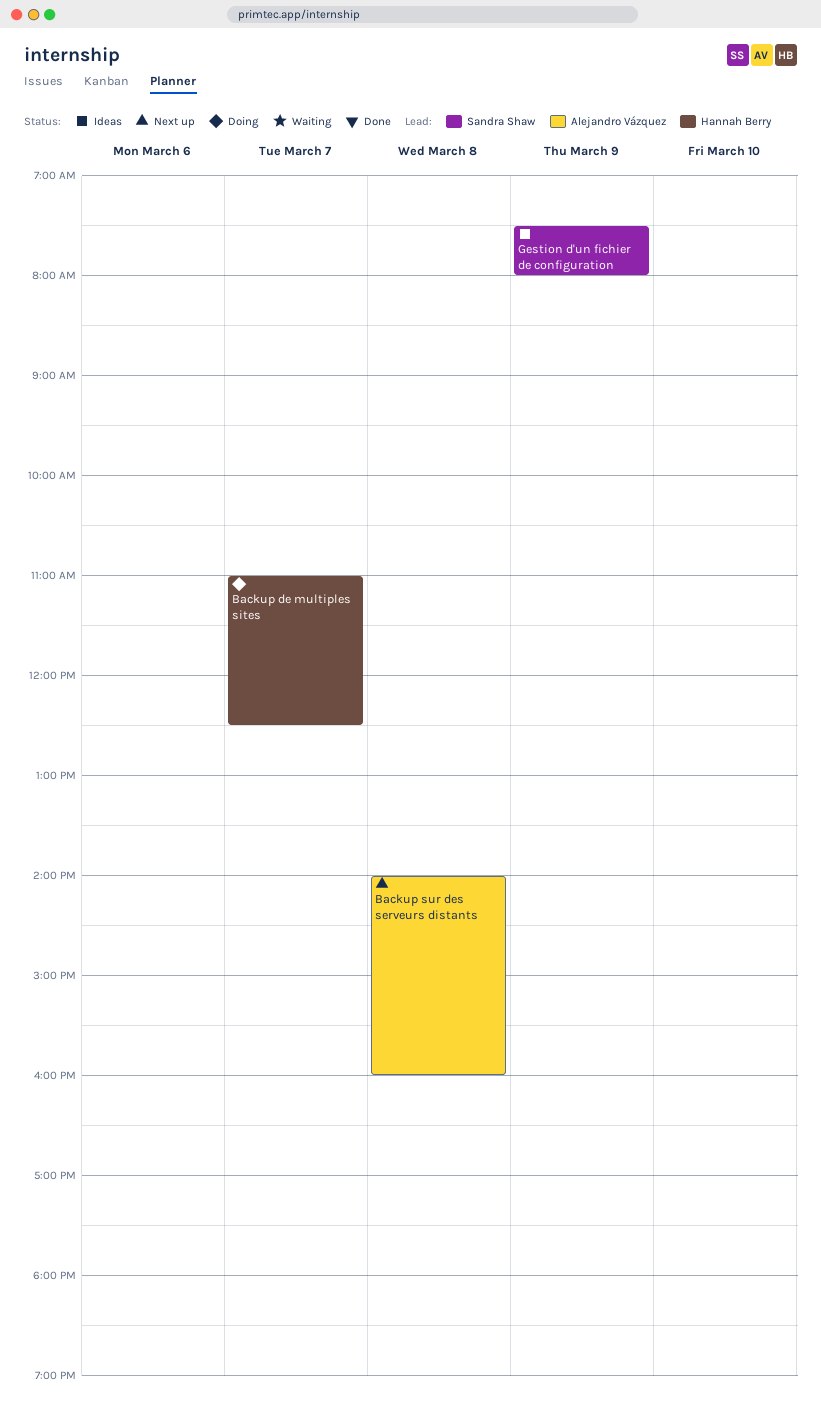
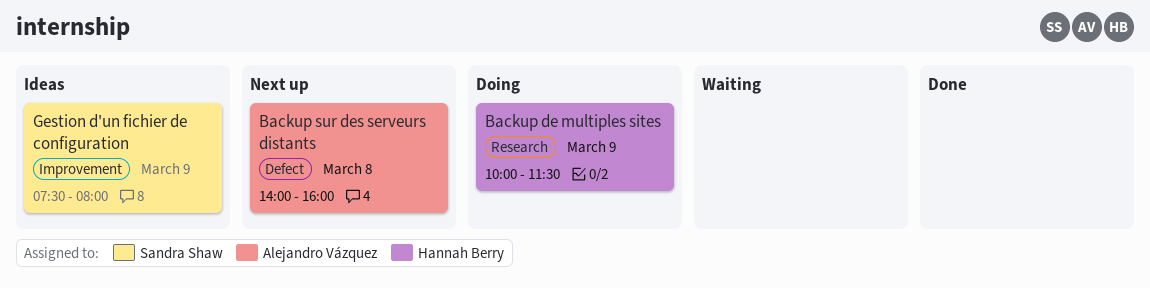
Backup de multiples sites, day: Mar 7 -> Mar 9
Backup de multiples sites, begins: 11:00 -> 10:00
Backup de multiples sites, ends: 12:30 -> 11:30

